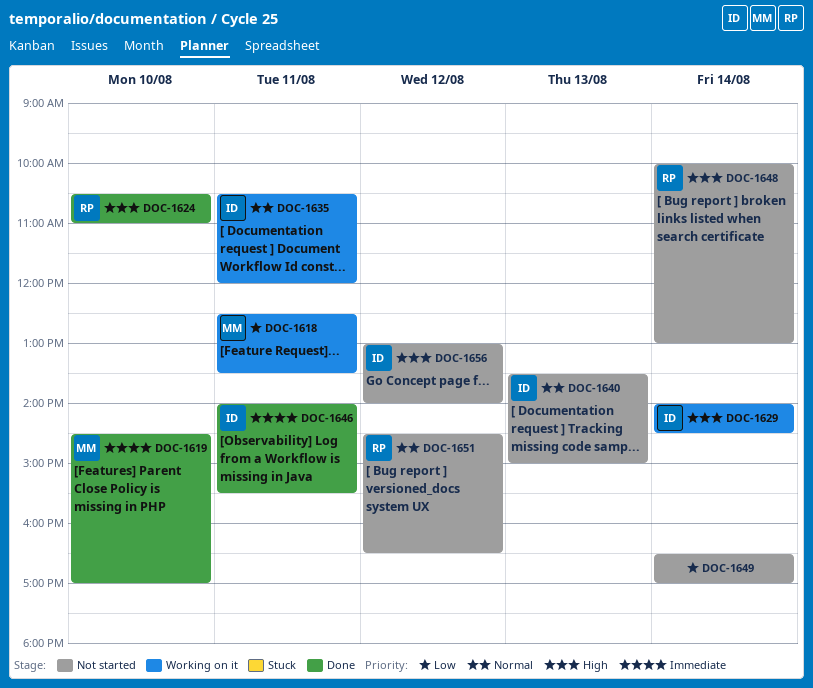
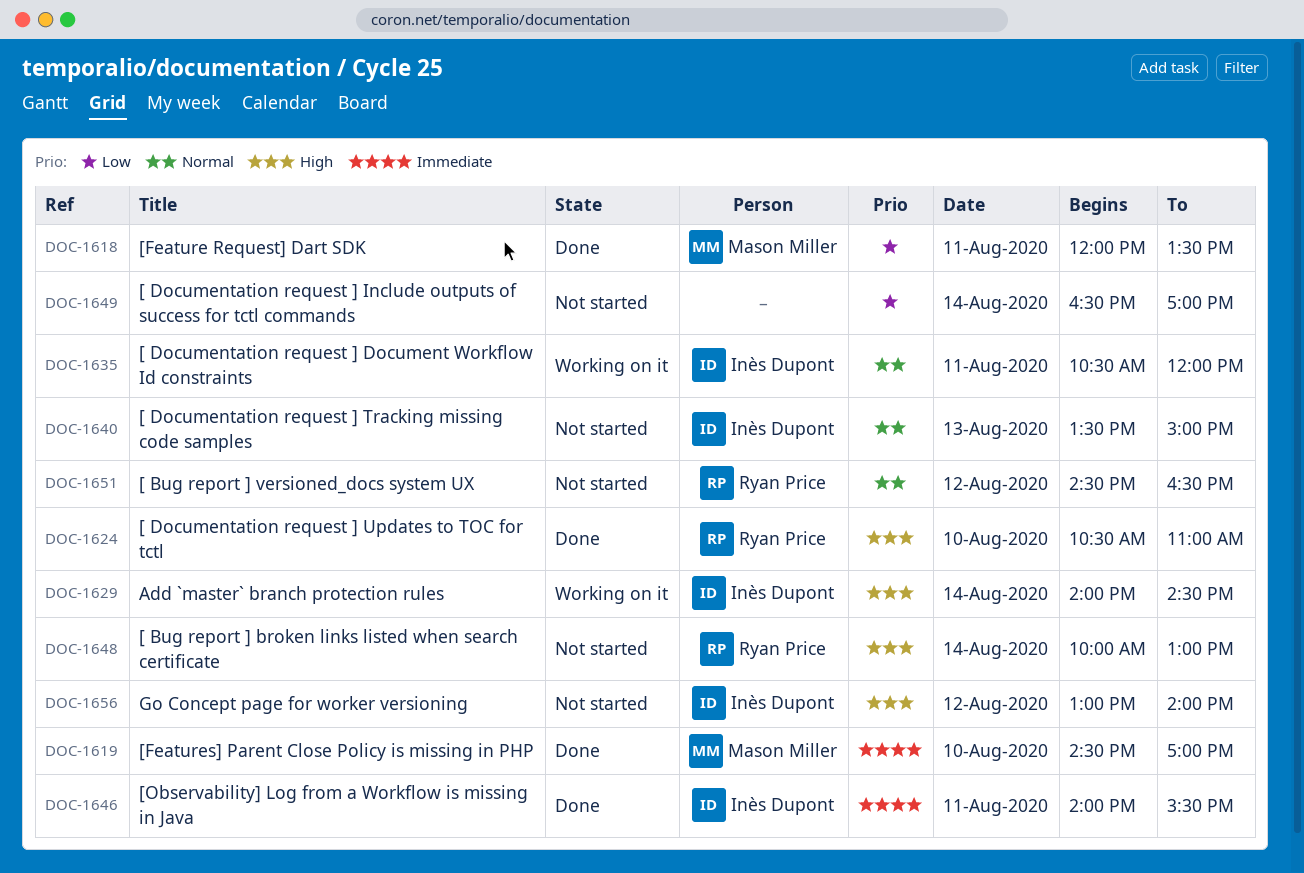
DOC-1618, status: Working on it -> Done
DOC-1618, begins: 12:30 -> 12:00

